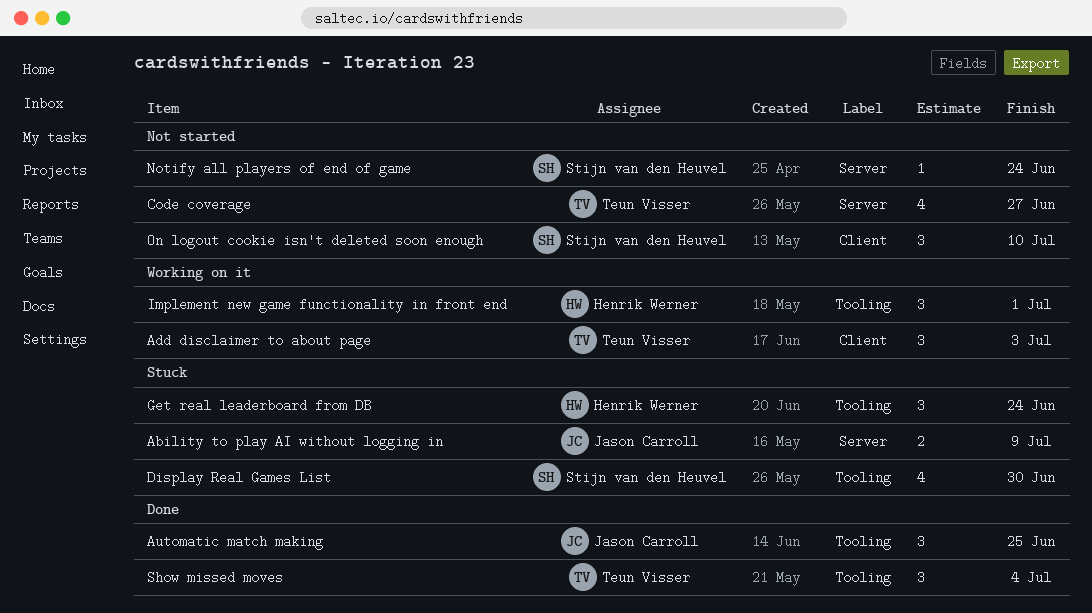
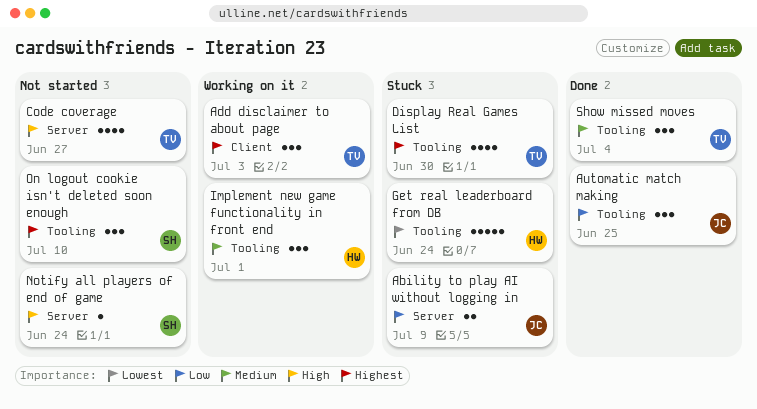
Display Real Games List, owner: Stijn van den Heuvel -> Teun Visser
Get real leaderboard from DB, estimate: 3 -> 5
On logout cookie isn't deleted soon enough, label: Client -> Tooling

